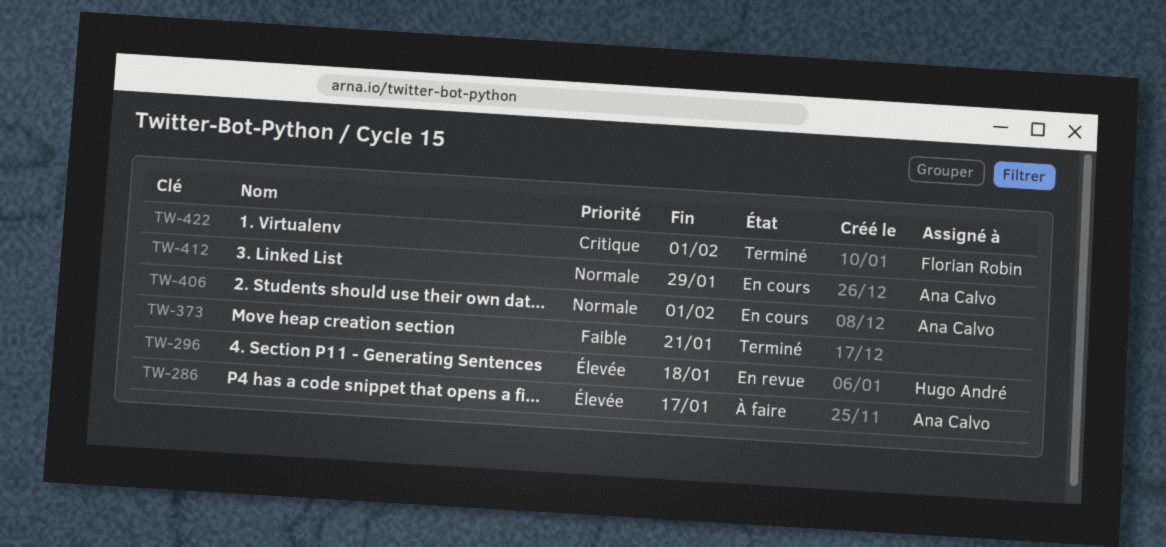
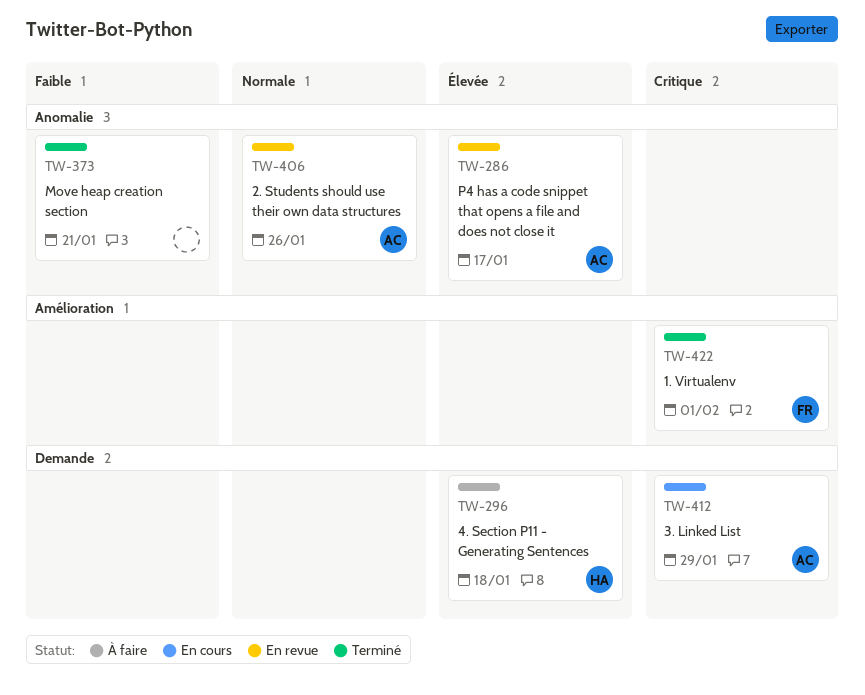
TW-286, status: À faire -> En revue
TW-296, status: En revue -> À faire
TW-406, status: En cours -> En revue
TW-406, due: Feb 1 -> Jan 26
TW-412, priority: Normale -> Critique

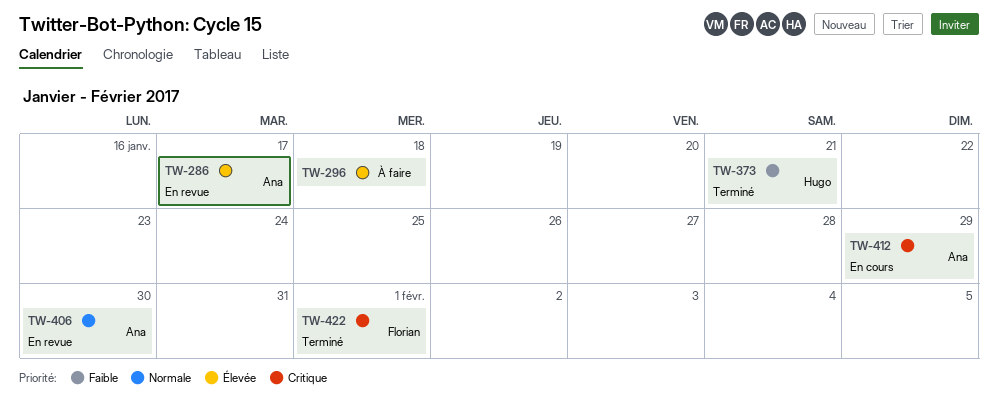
TW-296, owner: Hugo -> none
TW-373, owner: none -> Hugo
TW-406, due: Jan 26 -> Jan 30

